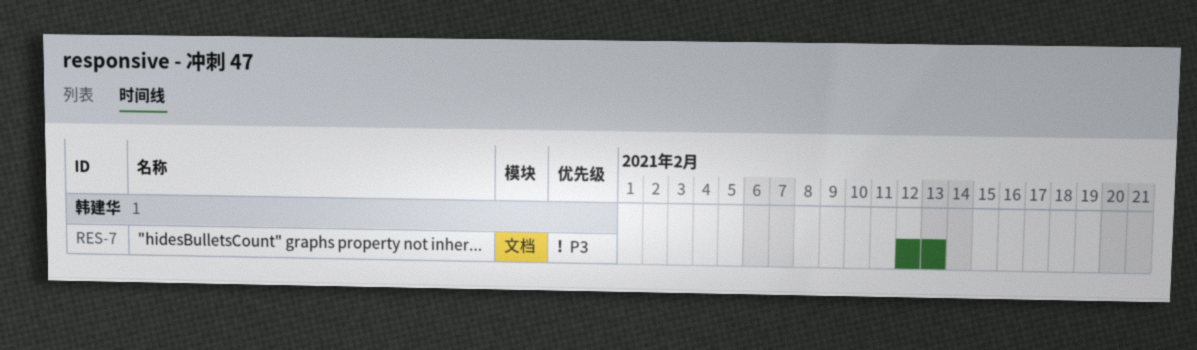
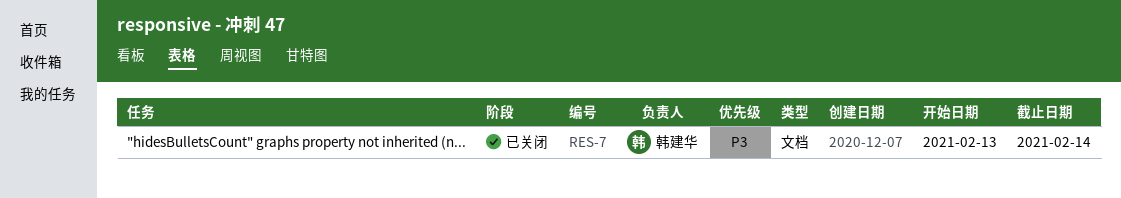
RES-7, start: Feb 12 -> Feb 13
RES-7, due: Feb 13 -> Feb 14

